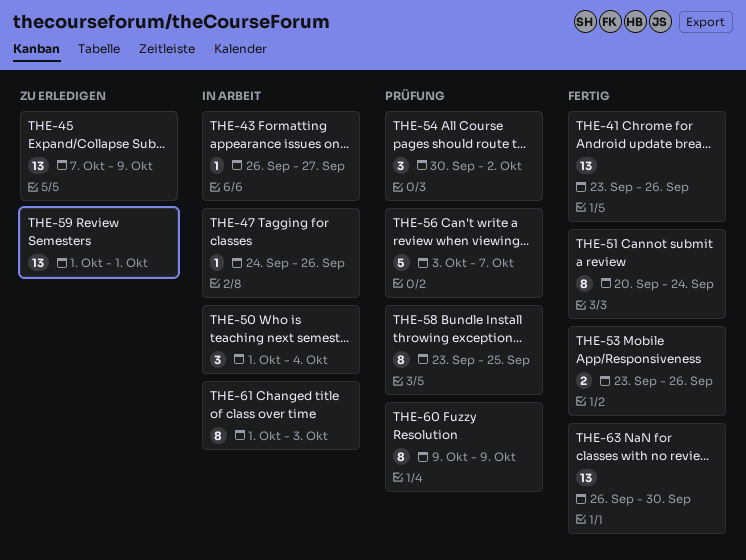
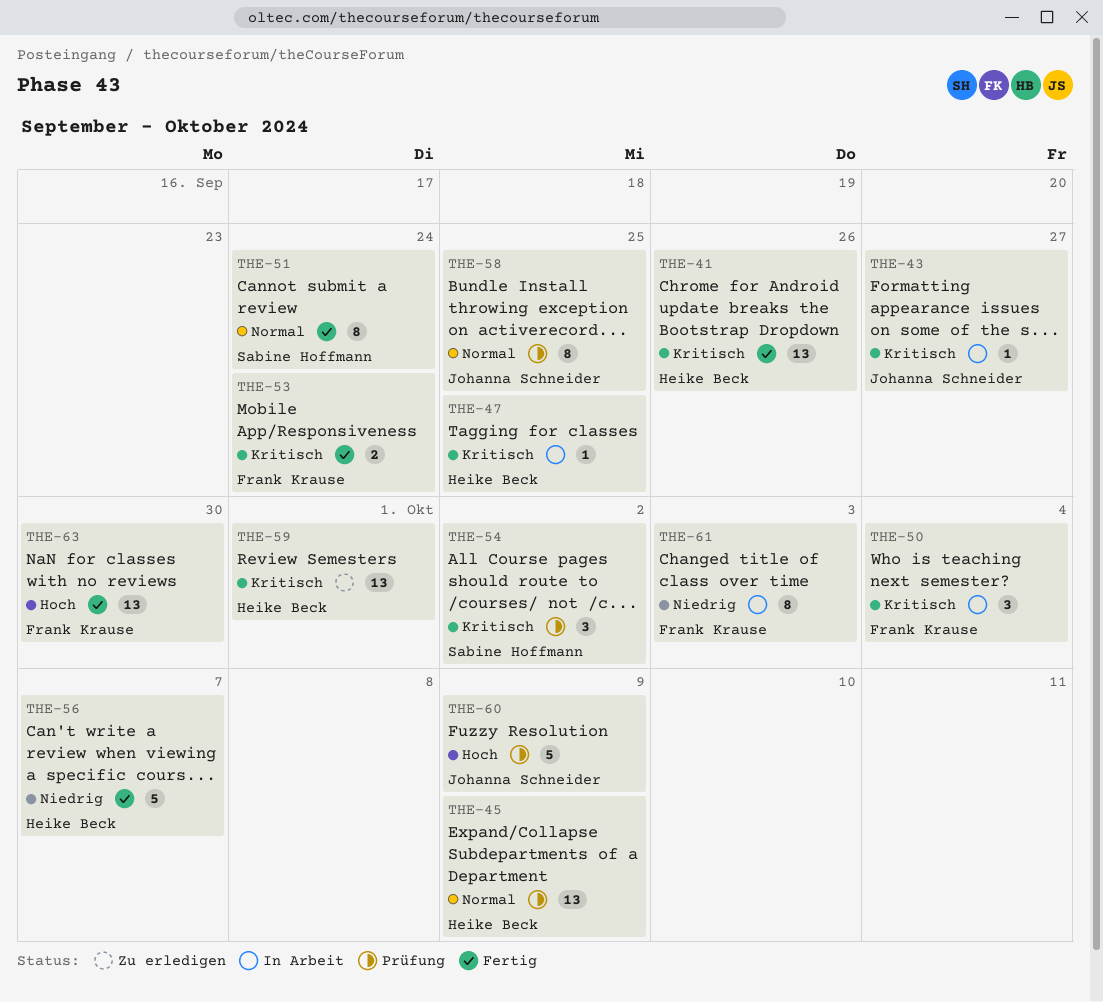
THE-45, status: Zu erledigen -> Prüfung
THE-47, due: Sep 26 -> Sep 25
THE-53, due: Sep 26 -> Sep 24
THE-56, status: Prüfung -> Fertig
THE-60, estimate: 8 -> 5

